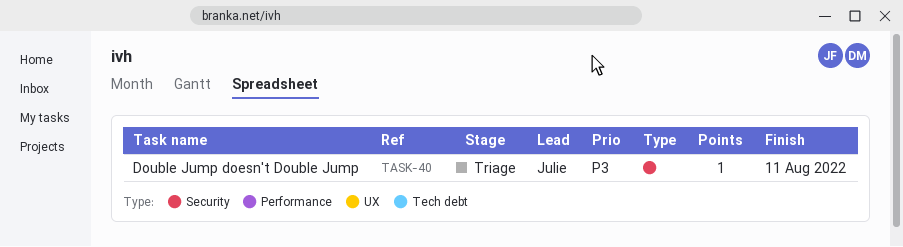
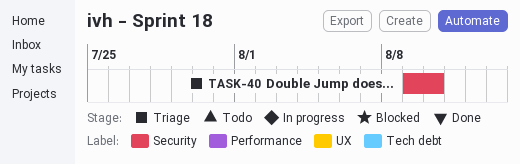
TASK-40, due: Aug 11 -> Aug 10

